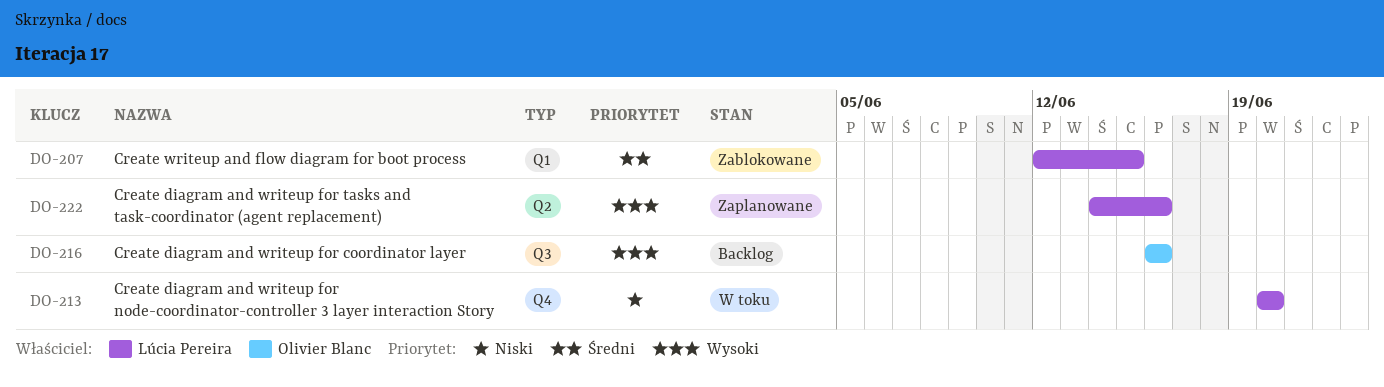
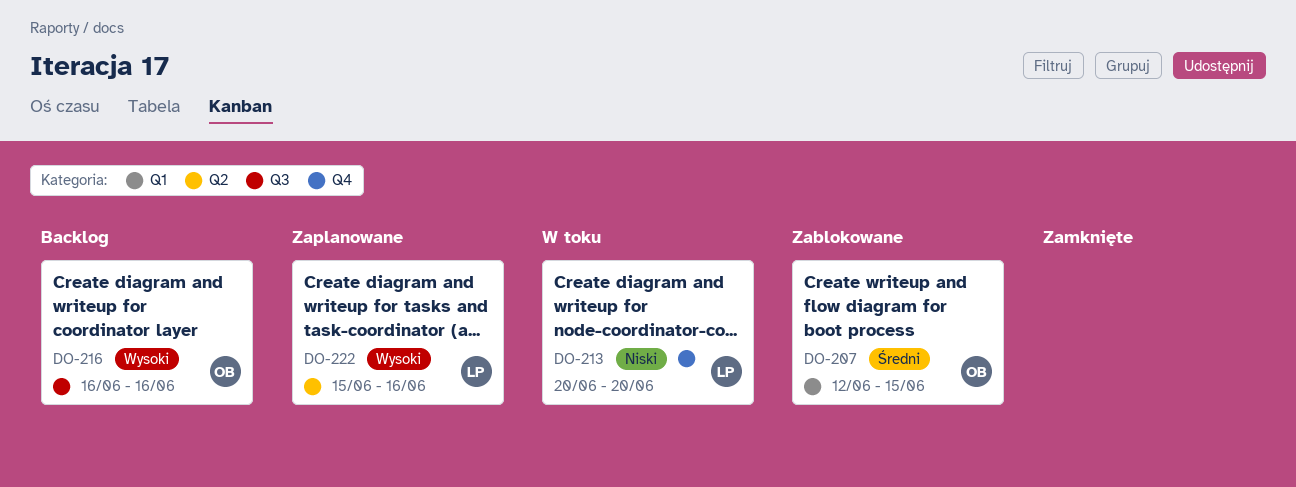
DO-207, owner: Lúcia Pereira -> Olivier Blanc
DO-222, start: Jun 14 -> Jun 15

